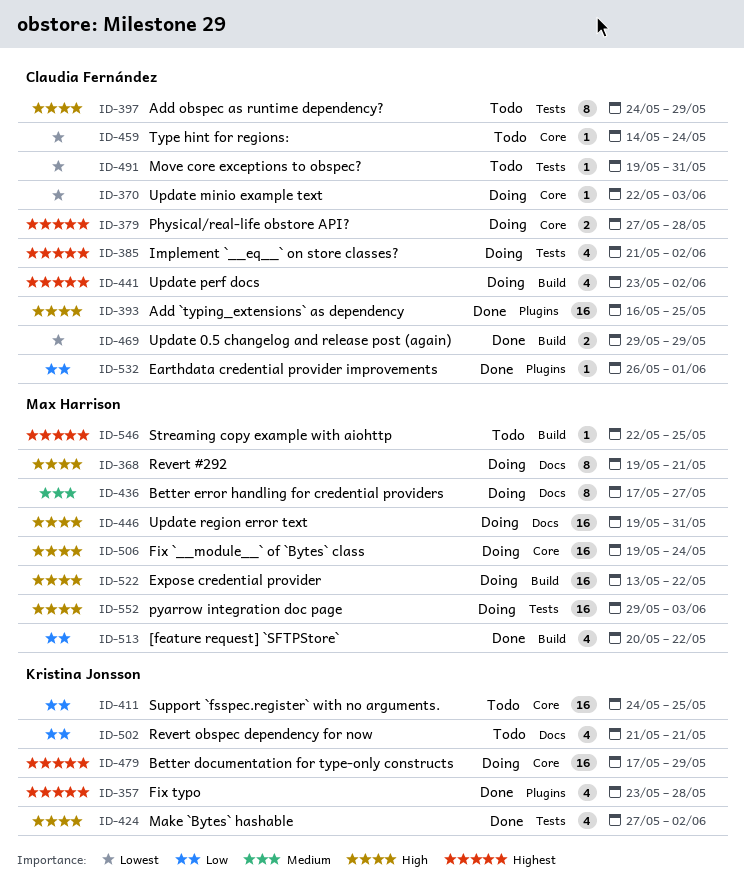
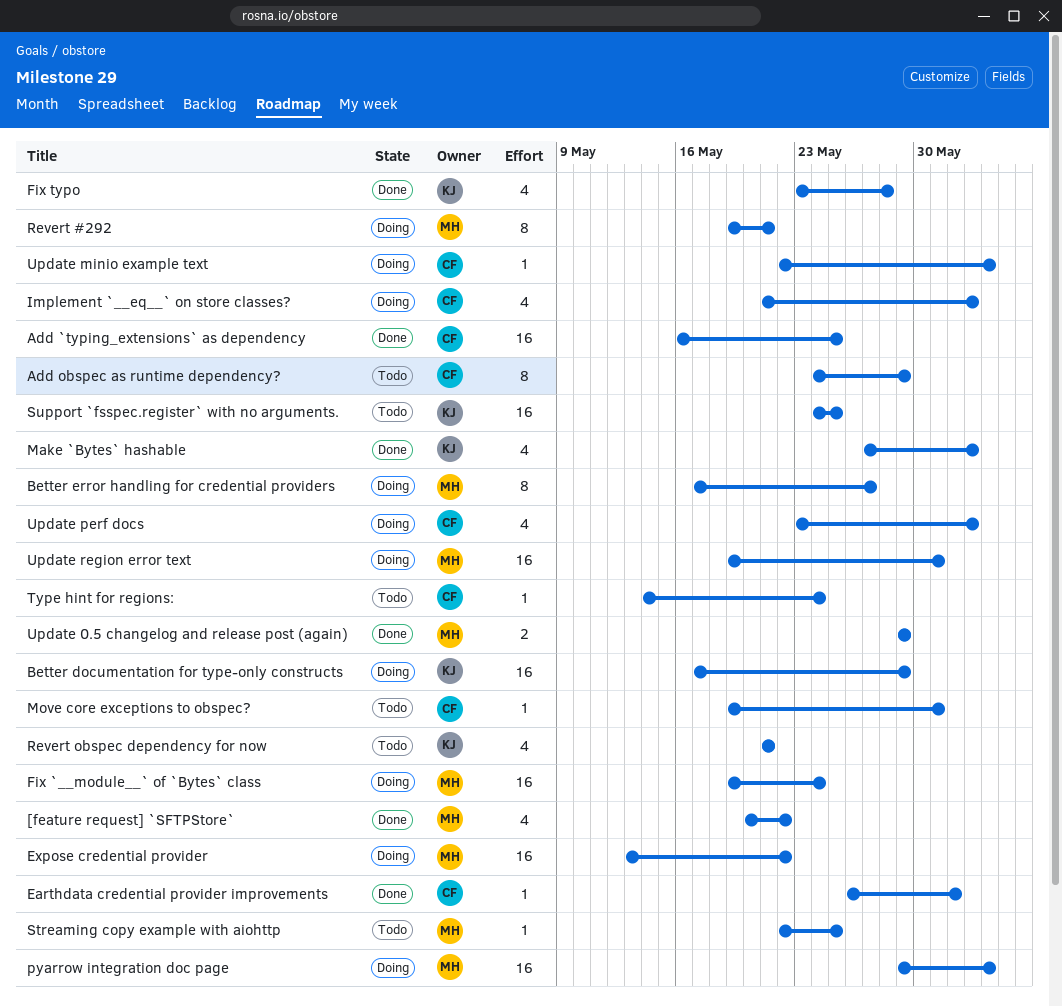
Physical/real-life obstore API?: present -> none
Update 0.5 changelog and release post (again), owner: Claudia Fernández -> Max Harrison

